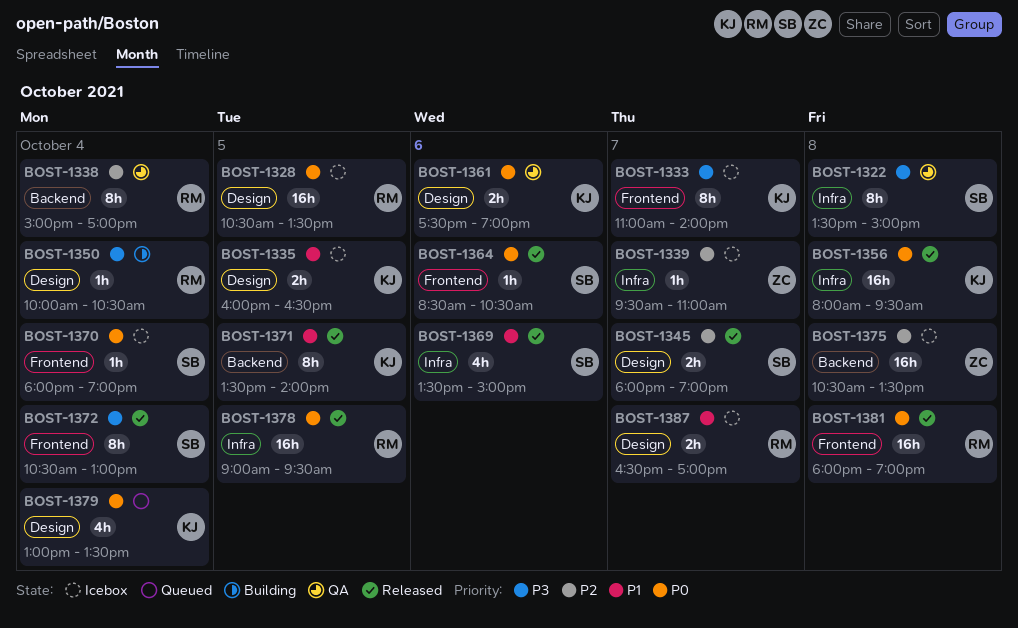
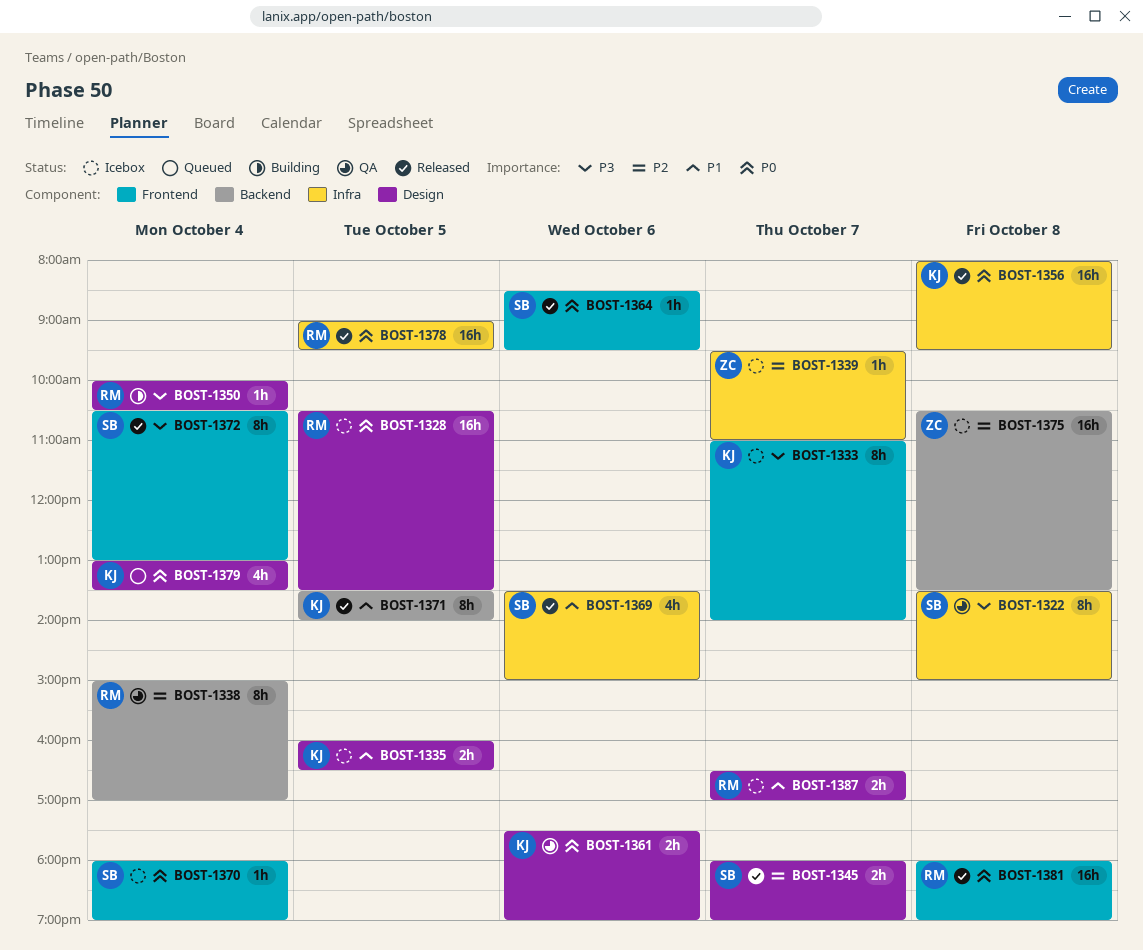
BOST-1364, ends: 10:30 -> 09:30

